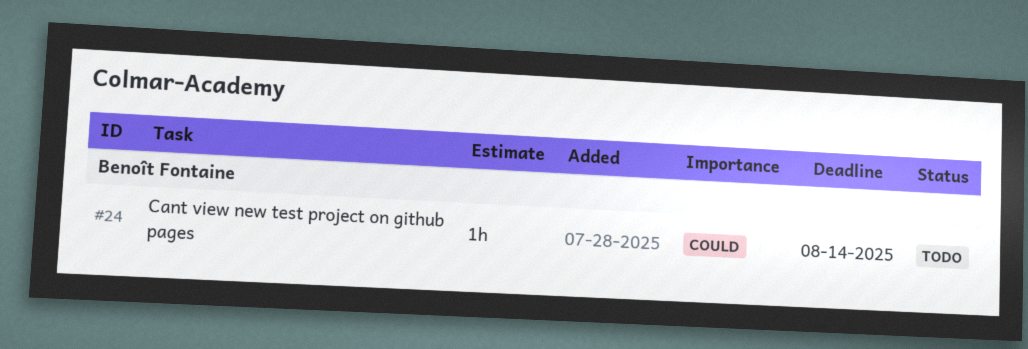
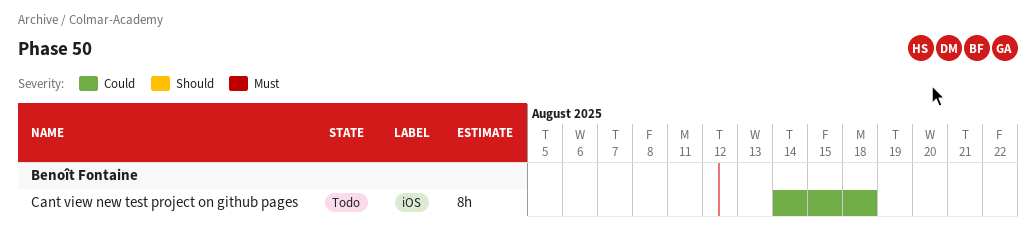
Cant view new test project on github pages, estimate: 1h -> 8h
Cant view new test project on github pages, due: Aug 14 -> Aug 18

